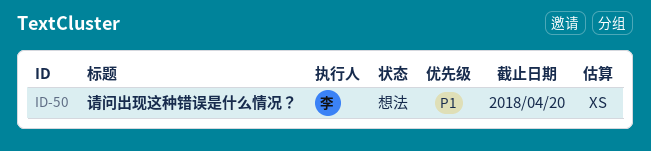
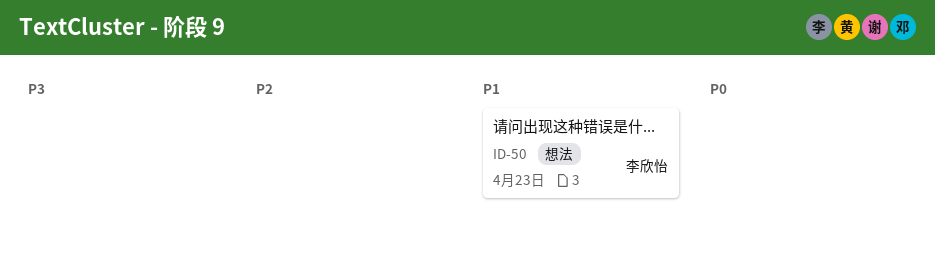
ID-50, due: Apr 20 -> Apr 23

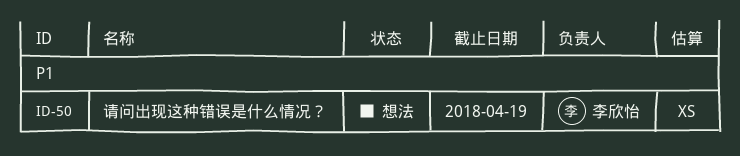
ID-50, due: Apr 23 -> Apr 19

